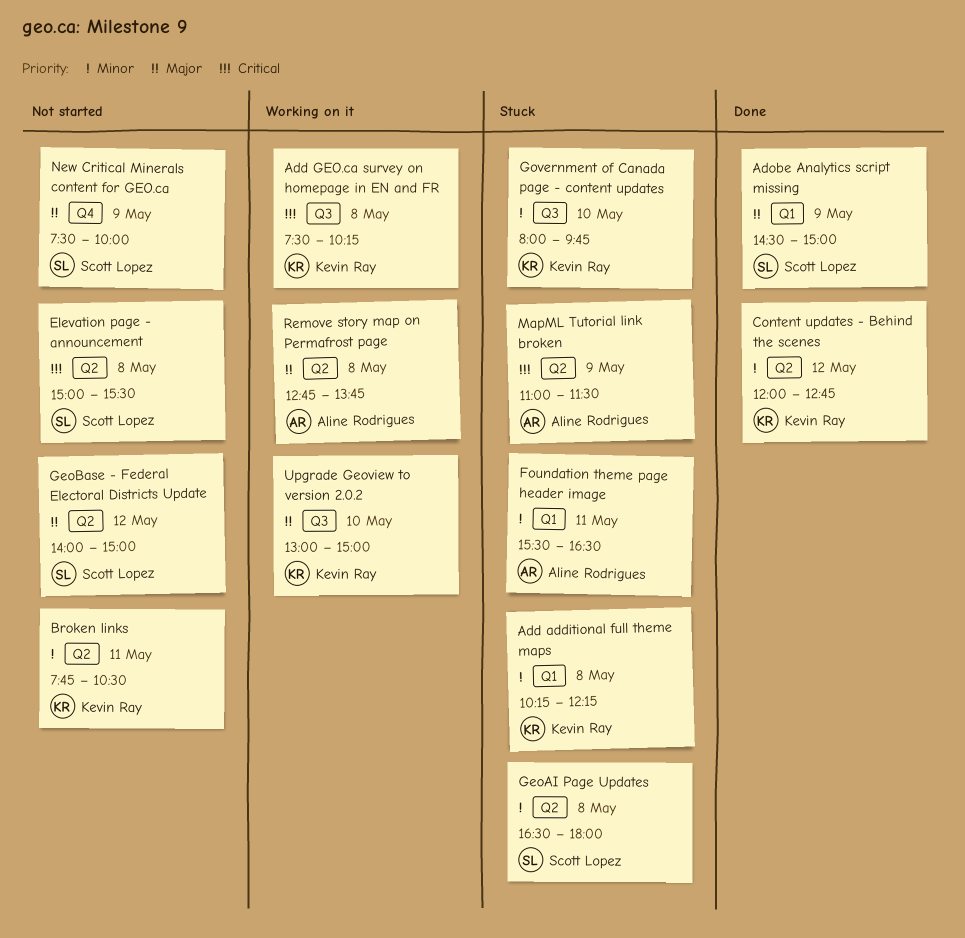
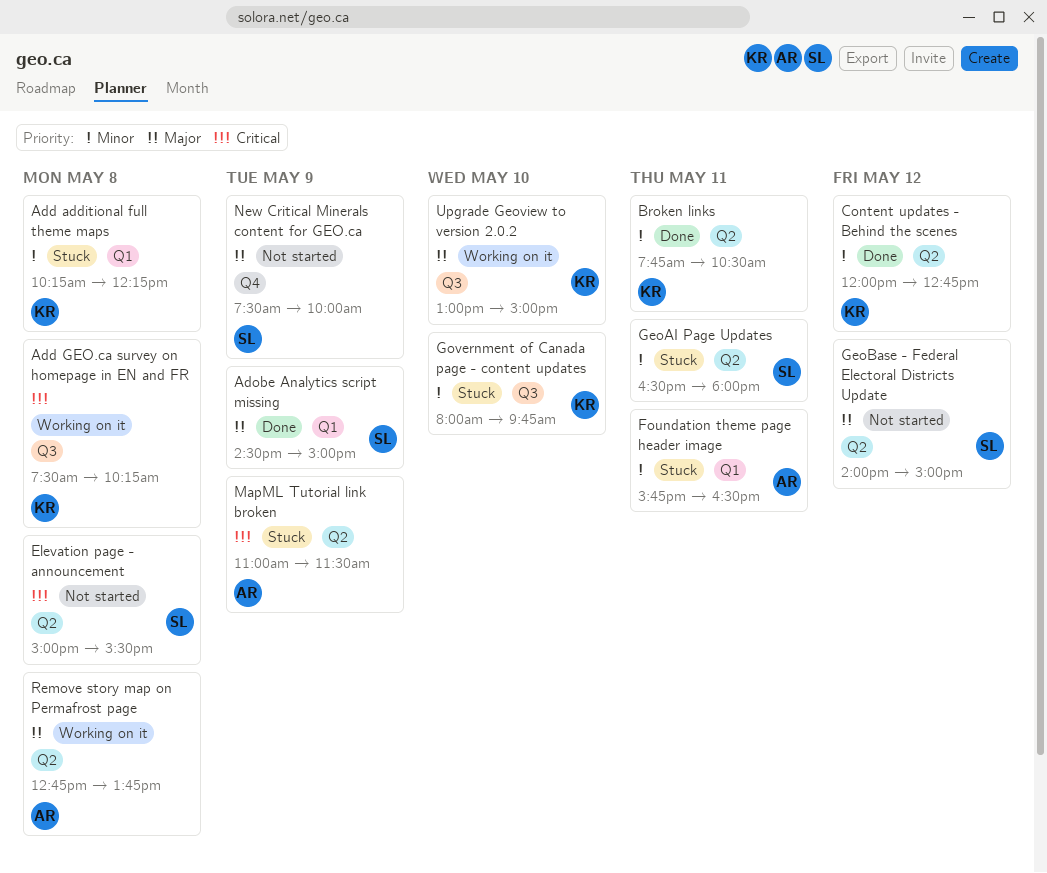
Broken links, status: Not started -> Done
Foundation theme page header image, begins: 15:30 -> 15:45
GeoAI Page Updates, day: May 8 -> May 11

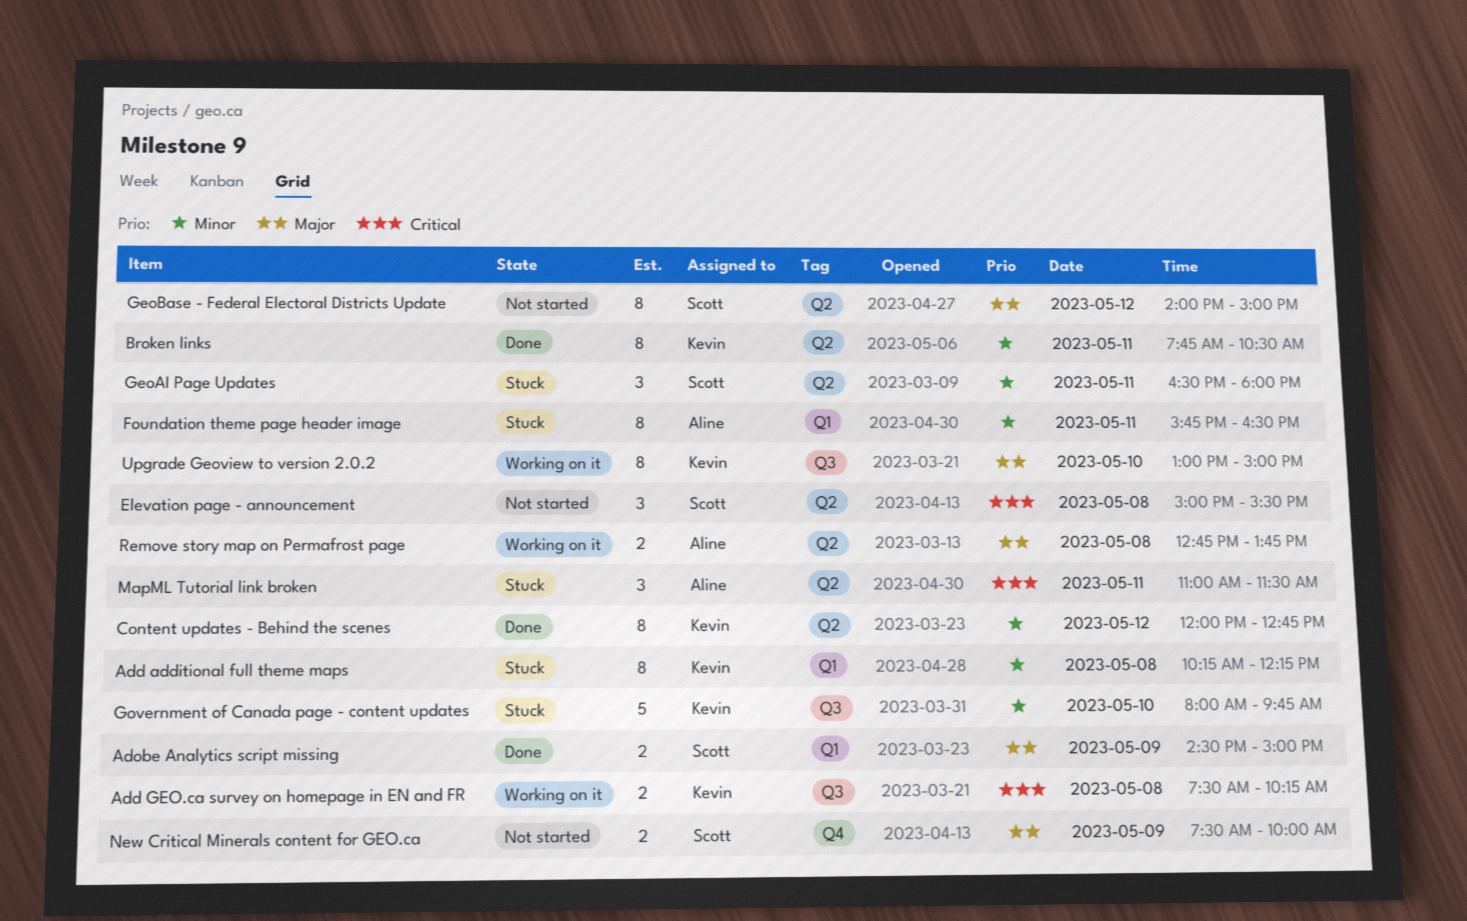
MapML Tutorial link broken, day: May 9 -> May 11

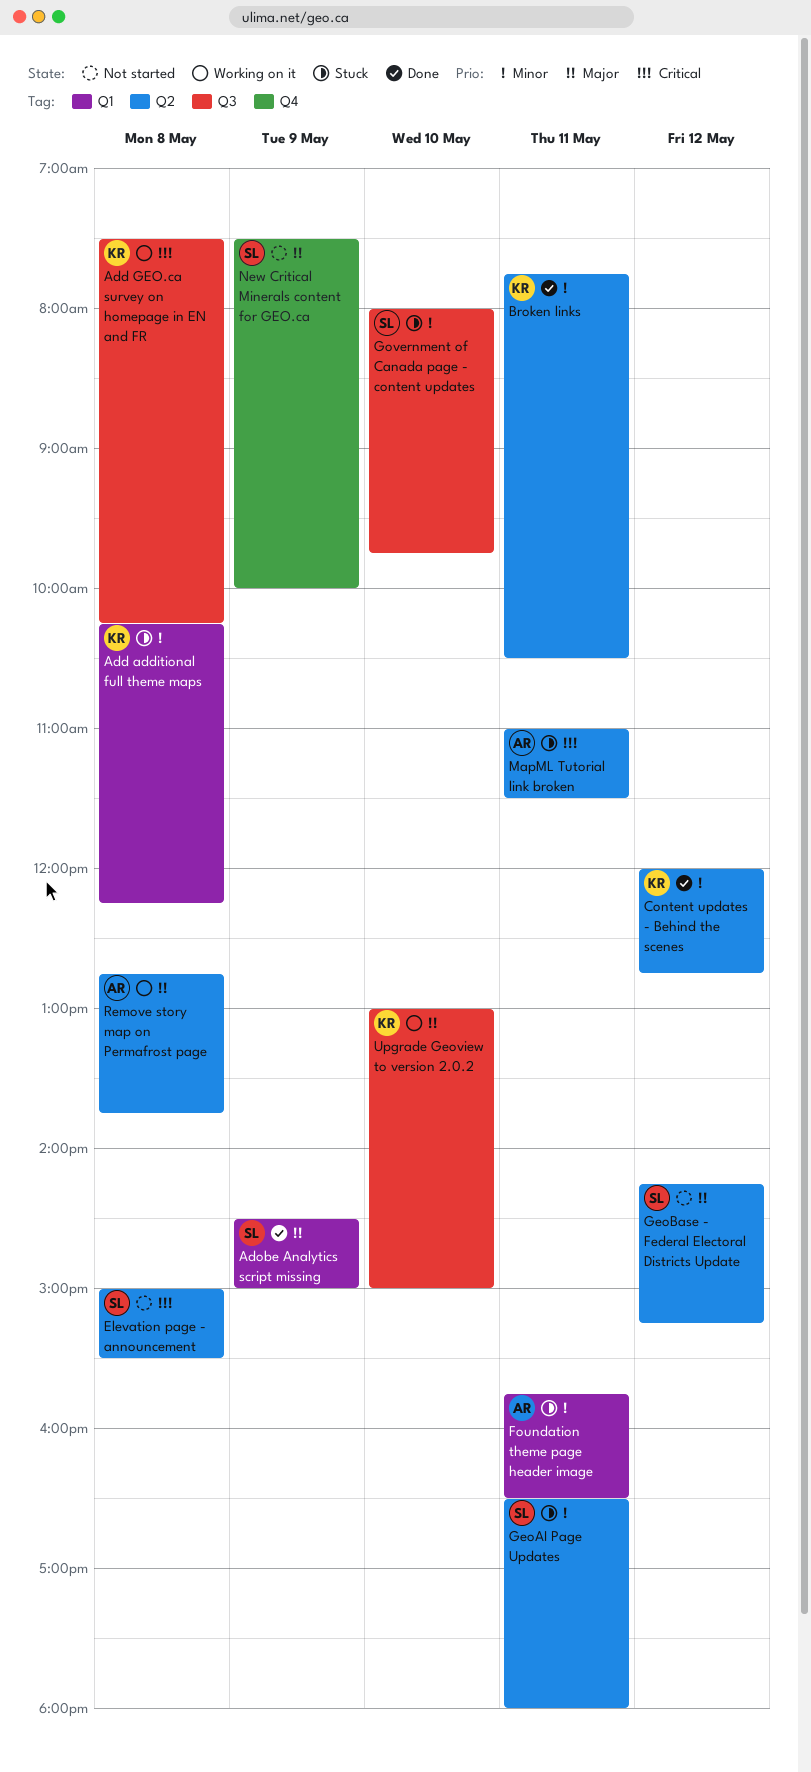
GeoBase - Federal Electoral Districts Update, begins: 14:00 -> 14:15
GeoBase - Federal Electoral Districts Update, ends: 15:00 -> 15:15
Government of Canada page - content updates, owner: Kevin -> Scott

